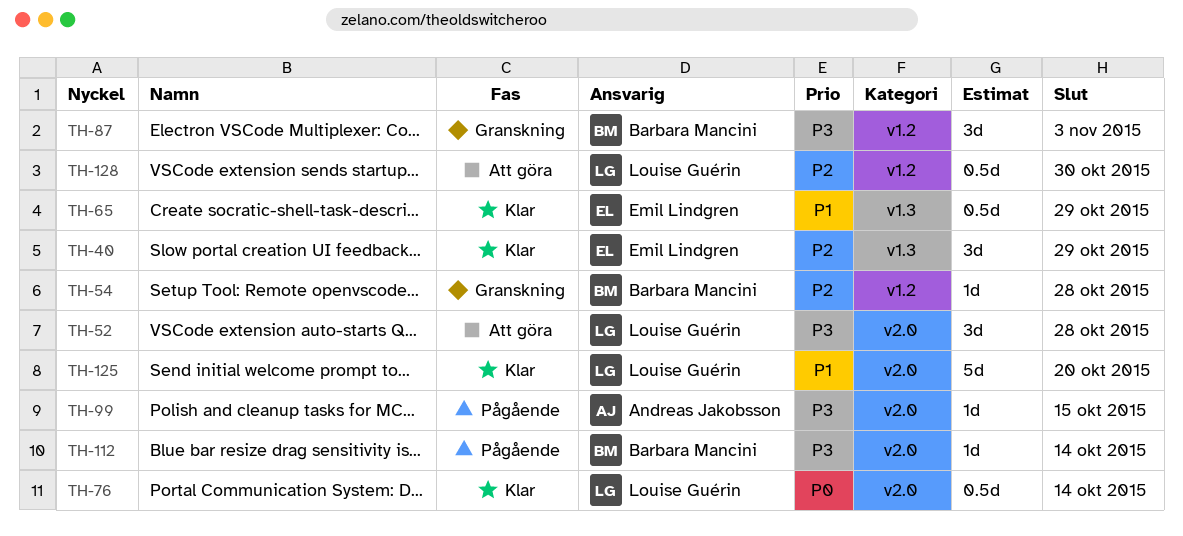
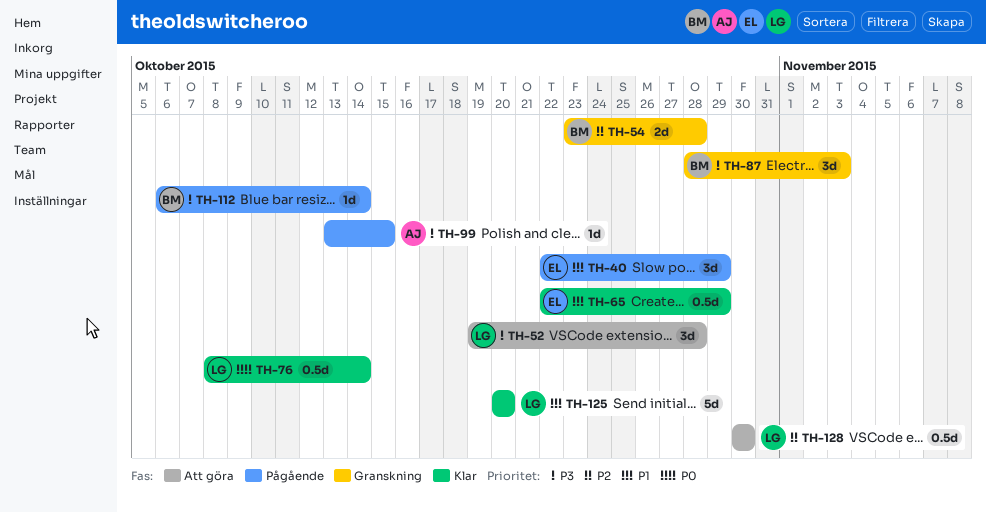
TH-40, status: Klar -> Pågående
TH-40, priority: P2 -> P1
TH-54, estimate: 1d -> 2d

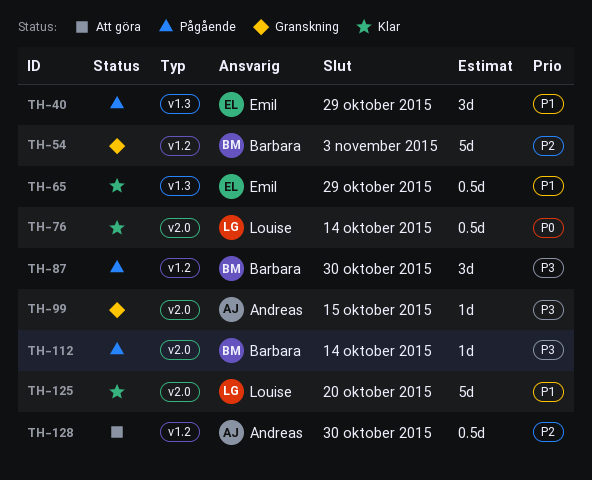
TH-52: present -> none
TH-54, estimate: 2d -> 5d
TH-54, due: Oct 28 -> Nov 3
TH-87, status: Granskning -> Pågående
TH-87, due: Nov 3 -> Oct 30
TH-99, status: Pågående -> Granskning
TH-128, owner: Louise -> Andreas

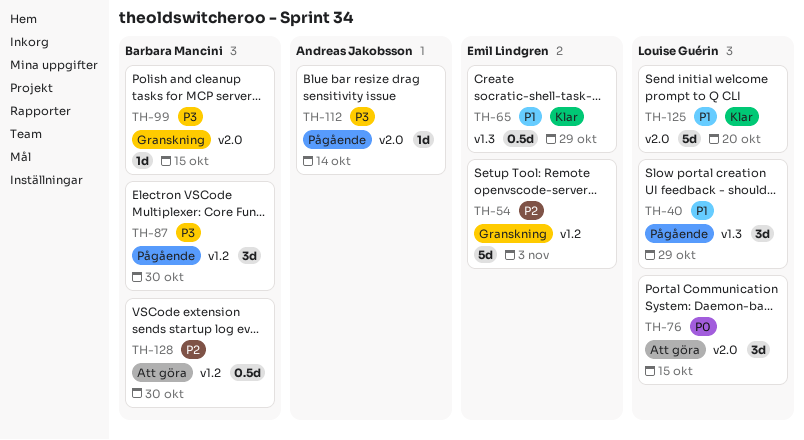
TH-40, owner: Emil Lindgren -> Louise Guérin
TH-54, owner: Barbara Mancini -> Emil Lindgren
TH-76, status: Klar -> Att göra
TH-76, estimate: 0.5d -> 3d
TH-76, due: Oct 14 -> Oct 15
TH-99, owner: Andreas Jakobsson -> Barbara Mancini
TH-112, owner: Barbara Mancini -> Andreas Jakobsson
TH-128, owner: Andreas Jakobsson -> Barbara Mancini

